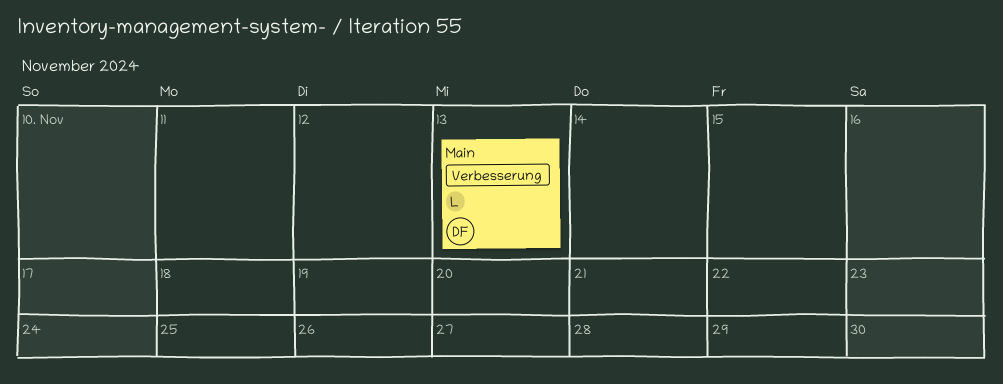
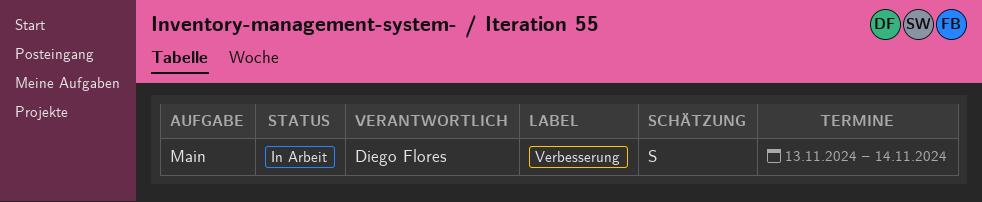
Main, estimate: L -> S
Main, due: Nov 13 -> Nov 14

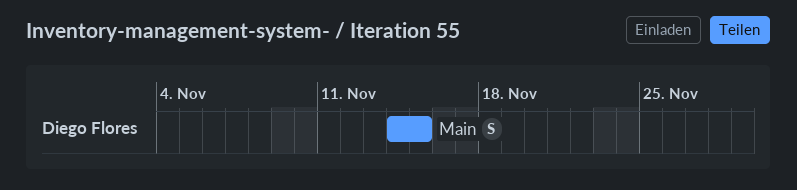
Main, start: Nov 13 -> Nov 14
Main, due: Nov 14 -> Nov 15

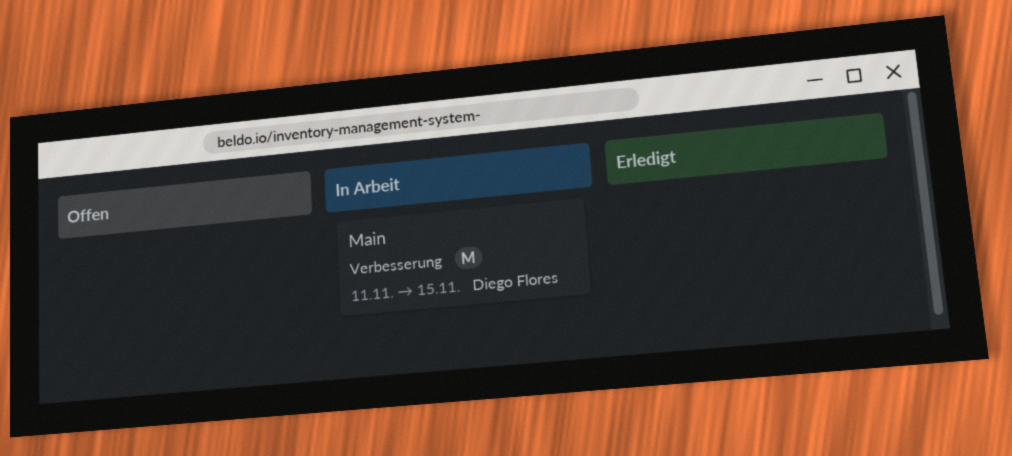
Main, estimate: S -> M
Main, start: Nov 14 -> Nov 11

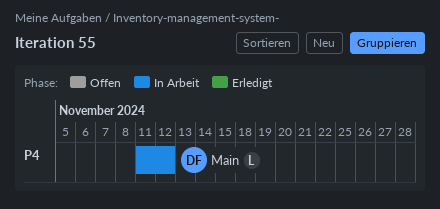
Main, estimate: M -> L
Main, due: Nov 15 -> Nov 12

